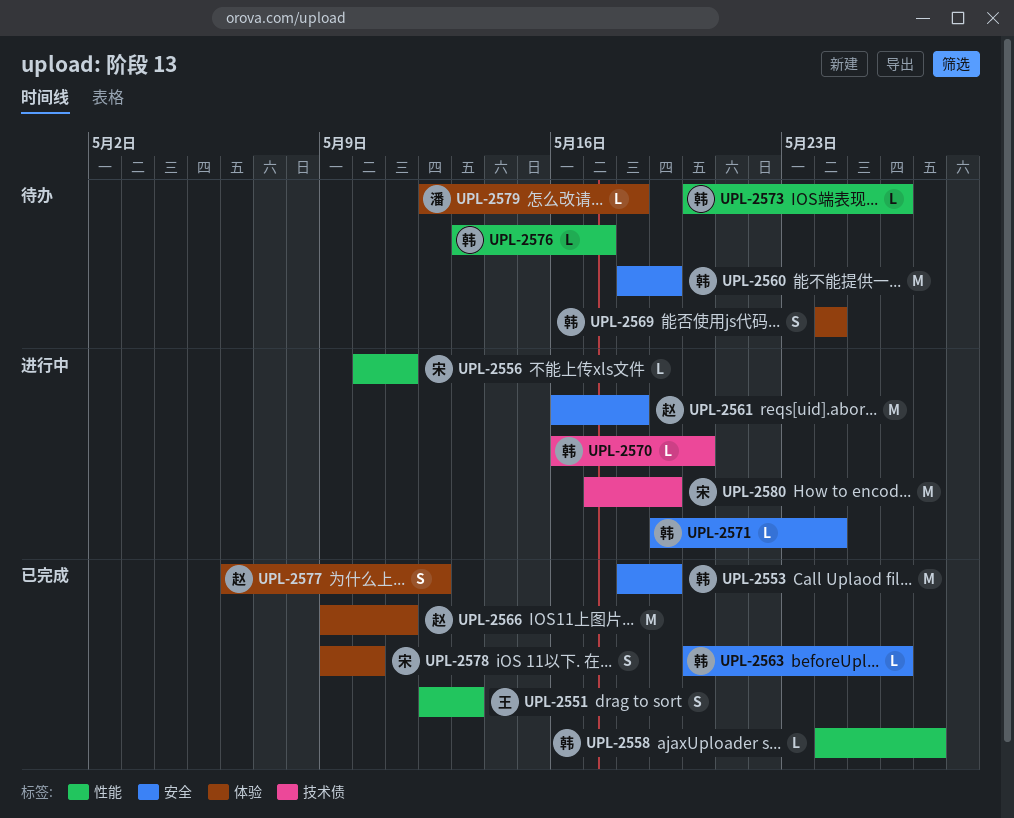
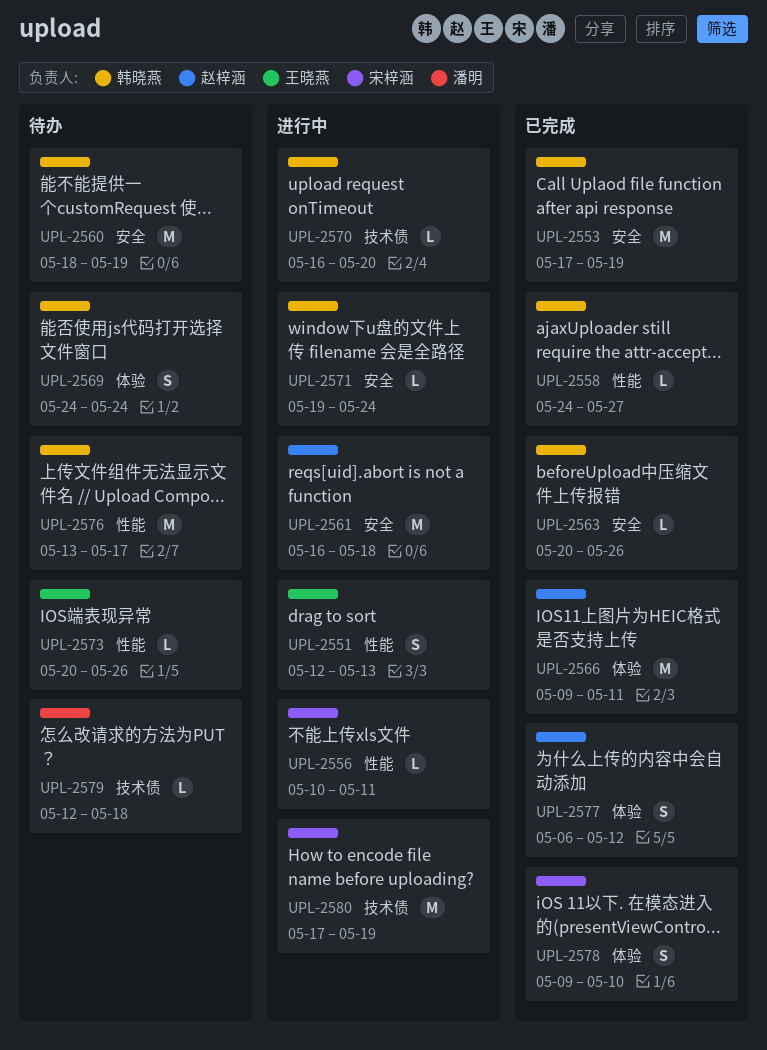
UPL-2551, status: 已完成 -> 进行中
UPL-2553, start: May 18 -> May 17
UPL-2573, owner: 韩晓燕 -> 王晓燕
UPL-2576, estimate: L -> M
UPL-2579, label: 体验 -> 技术债

